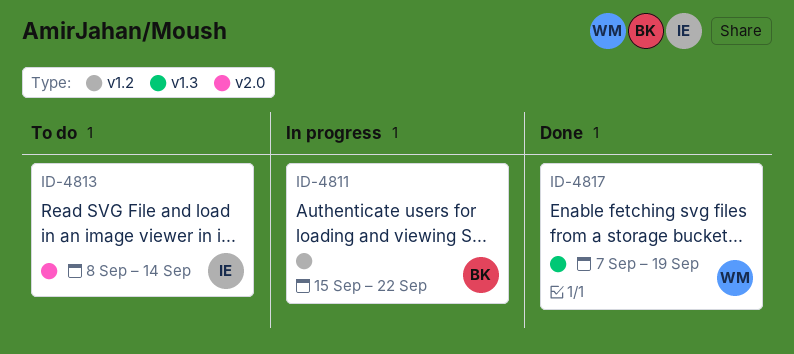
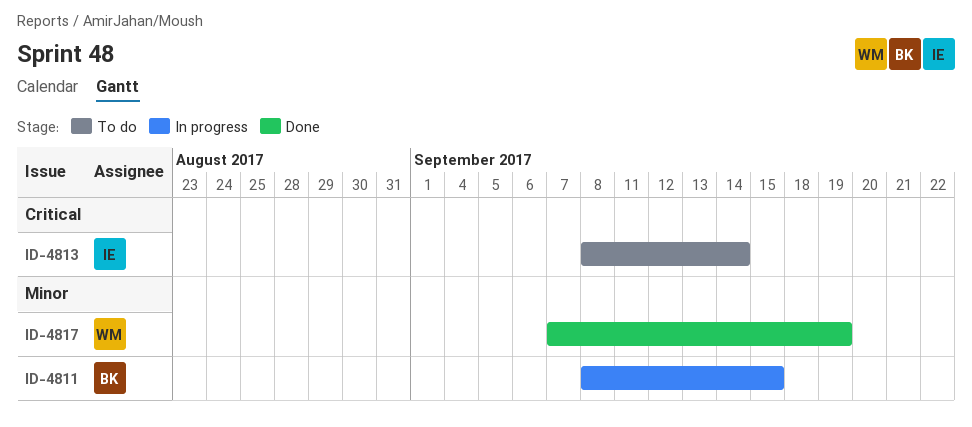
ID-4811, start: Sep 15 -> Sep 8
ID-4811, due: Sep 22 -> Sep 15

